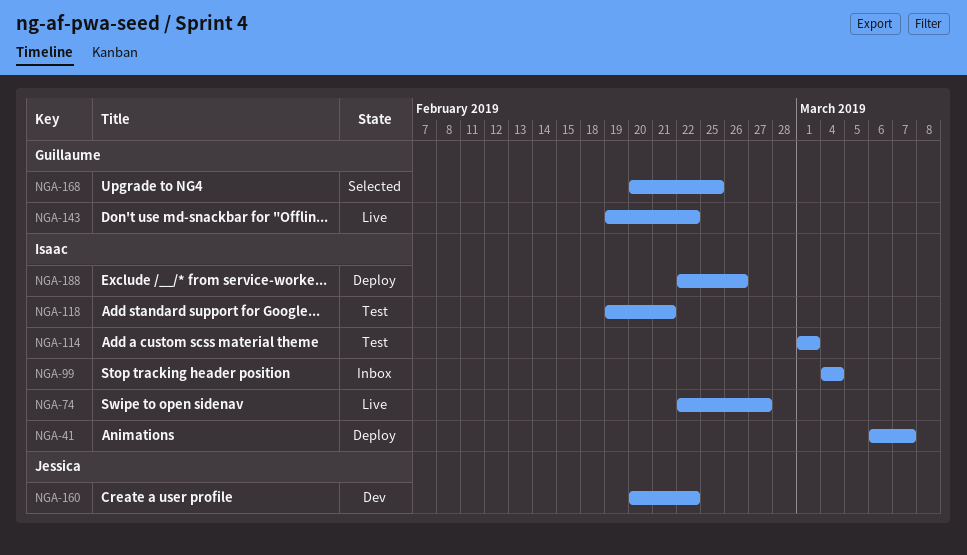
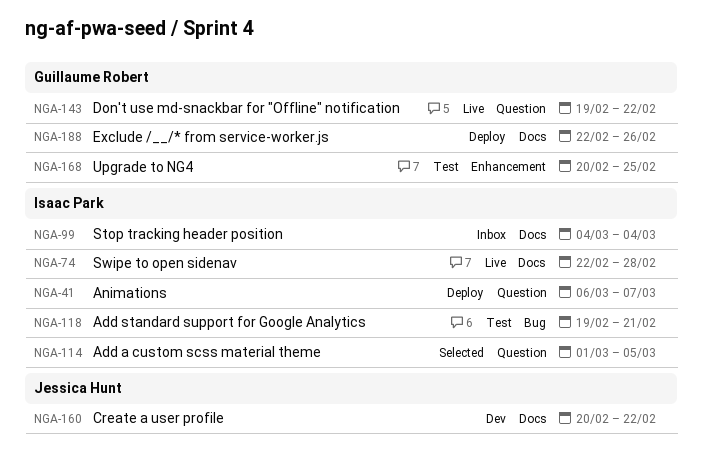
NGA-74, due: Feb 27 -> Feb 28
NGA-114, status: Test -> Selected
NGA-114, due: Mar 1 -> Mar 5
NGA-168, status: Selected -> Test
NGA-188, owner: Isaac Park -> Guillaume Robert

